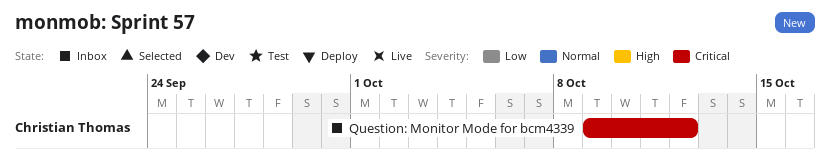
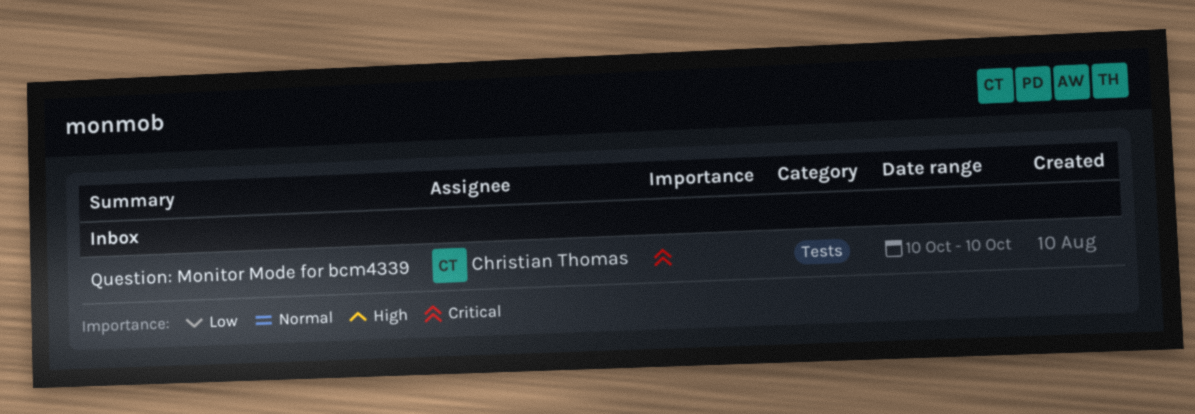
Question: Monitor Mode for bcm4339, start: Oct 9 -> Oct 10
Question: Monitor Mode for bcm4339, due: Oct 12 -> Oct 10

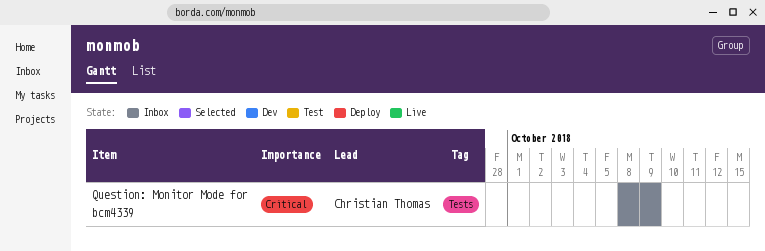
Question: Monitor Mode for bcm4339, start: Oct 10 -> Oct 8
Question: Monitor Mode for bcm4339, due: Oct 10 -> Oct 9

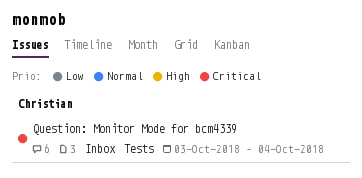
Question: Monitor Mode for bcm4339, start: Oct 8 -> Oct 3
Question: Monitor Mode for bcm4339, due: Oct 9 -> Oct 4

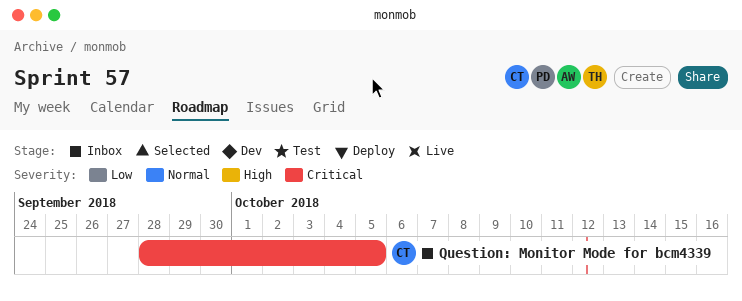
Question: Monitor Mode for bcm4339, start: Oct 3 -> Sep 28
Question: Monitor Mode for bcm4339, due: Oct 4 -> Oct 5

